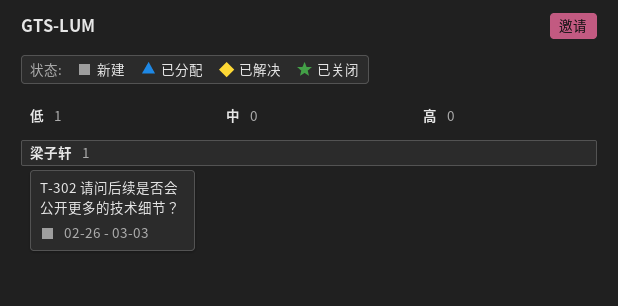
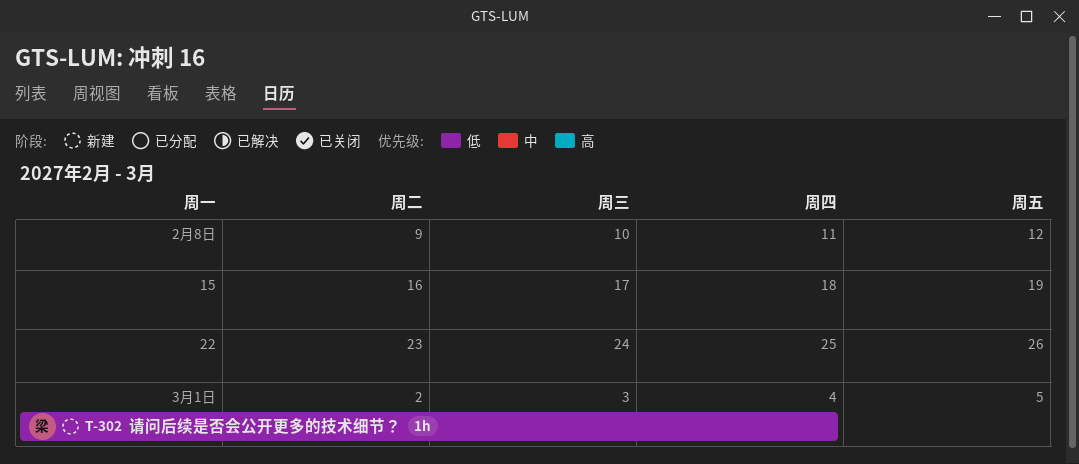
T-302, start: Feb 26 -> Mar 1
T-302, due: Mar 3 -> Mar 4

